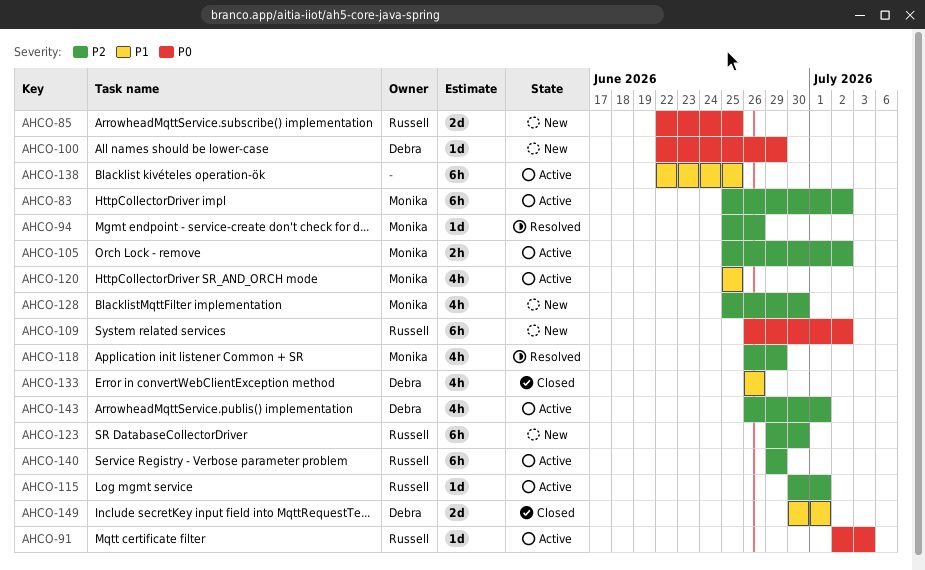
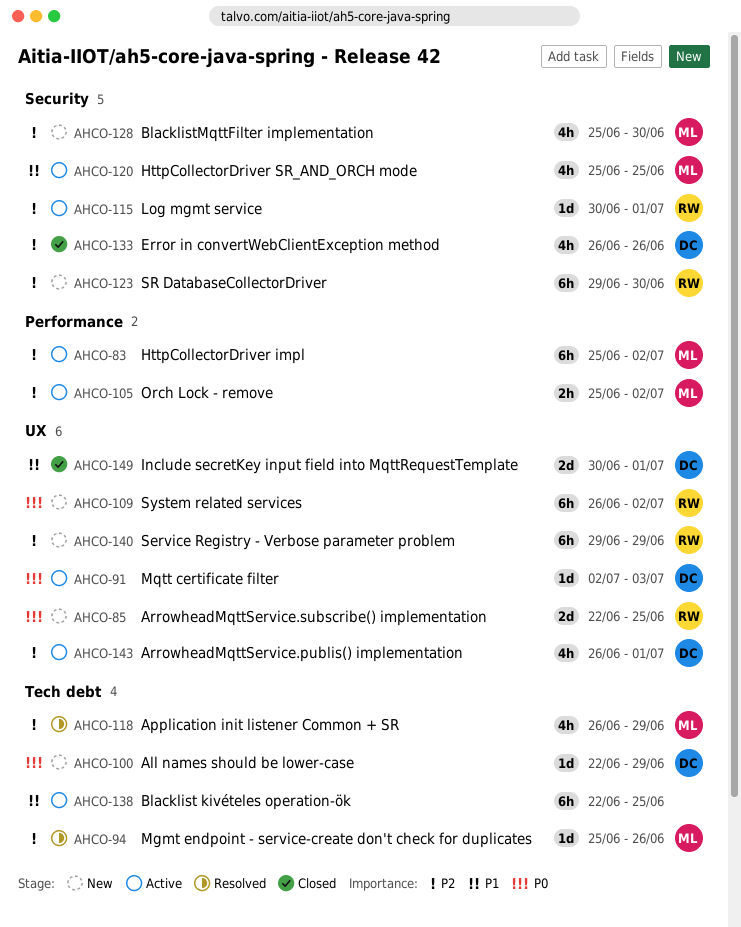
AHCO-91, owner: Russell -> Debra
AHCO-133, priority: P1 -> P2
AHCO-140, status: Active -> New

